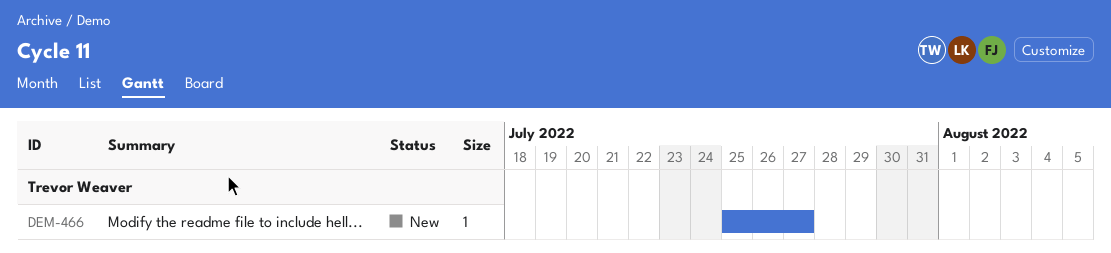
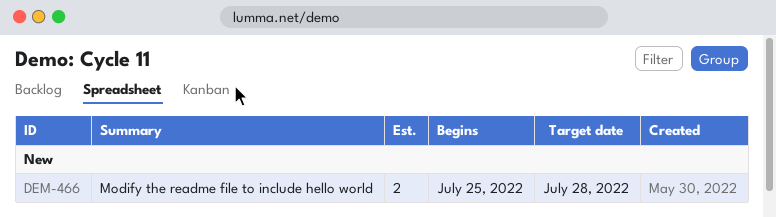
DEM-466, estimate: 1 -> 2
DEM-466, due: Jul 27 -> Jul 28

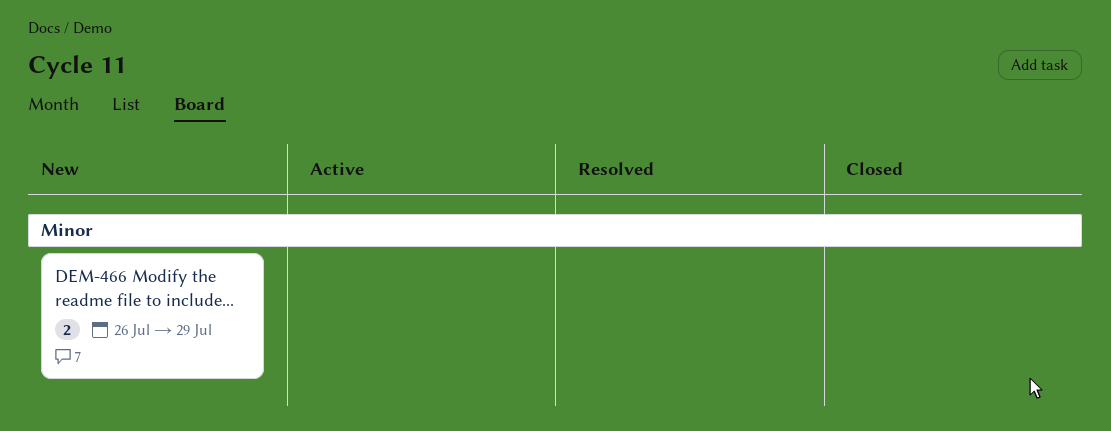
DEM-466, start: Jul 25 -> Jul 26
DEM-466, due: Jul 28 -> Jul 29

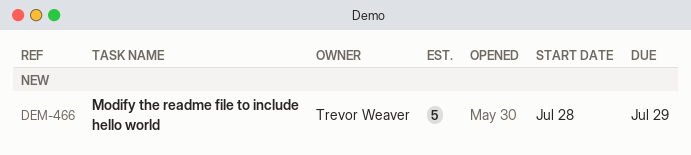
DEM-466, estimate: 2 -> 5
DEM-466, start: Jul 26 -> Jul 28

